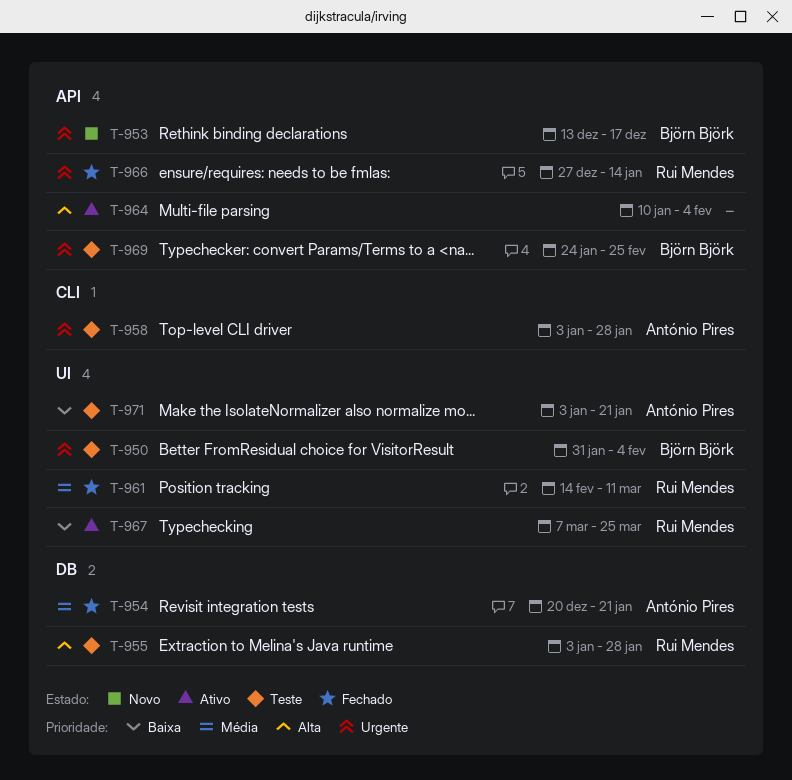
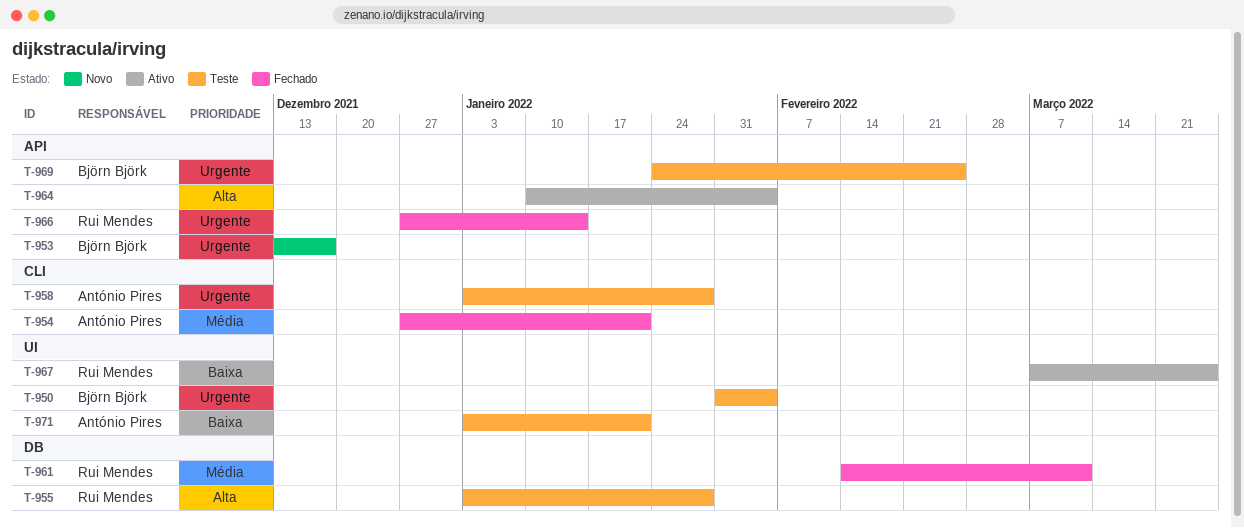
T-954, label: DB -> CLI
T-954, start: Dec 20 -> Dec 27
T-961, label: UI -> DB

